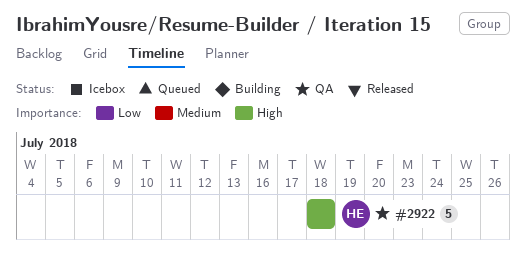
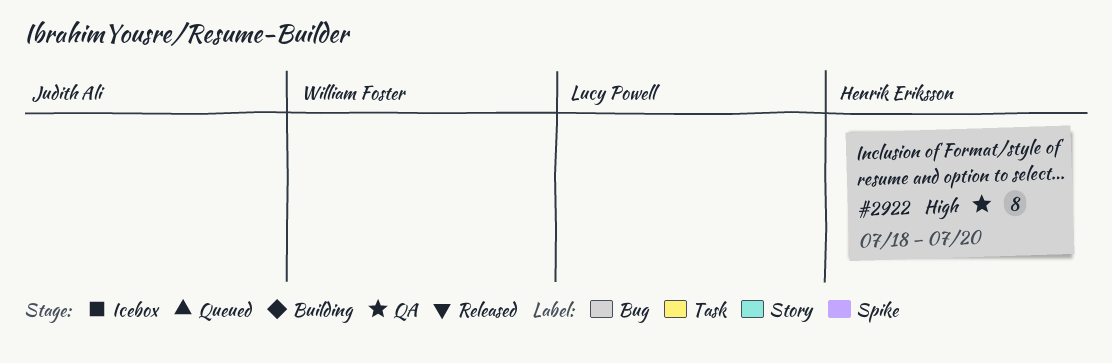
#2922, estimate: 5 -> 8
#2922, due: Jul 18 -> Jul 20

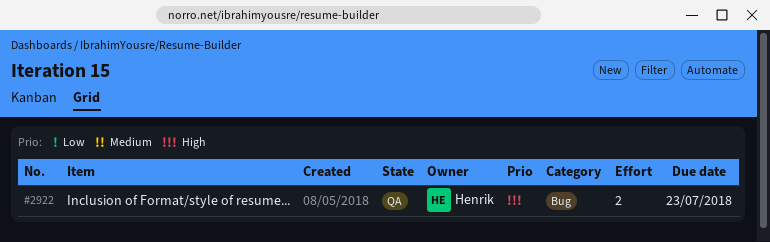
#2922, estimate: 8 -> 2
#2922, due: Jul 20 -> Jul 23

